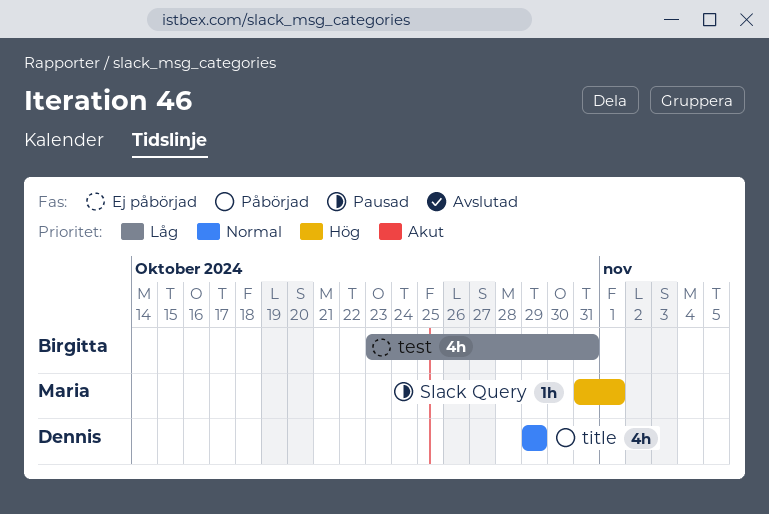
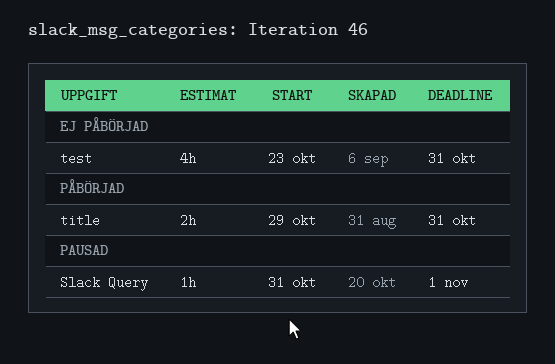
title, estimate: 4h -> 2h
title, due: Oct 29 -> Oct 31

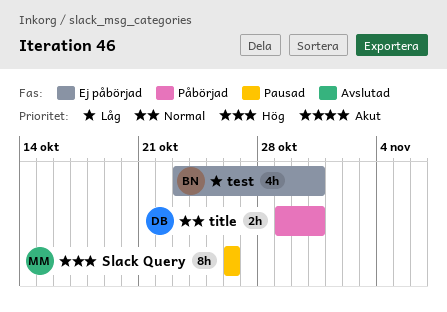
Slack Query, estimate: 1h -> 8h
Slack Query, start: Oct 31 -> Oct 26
Slack Query, due: Nov 1 -> Oct 26

